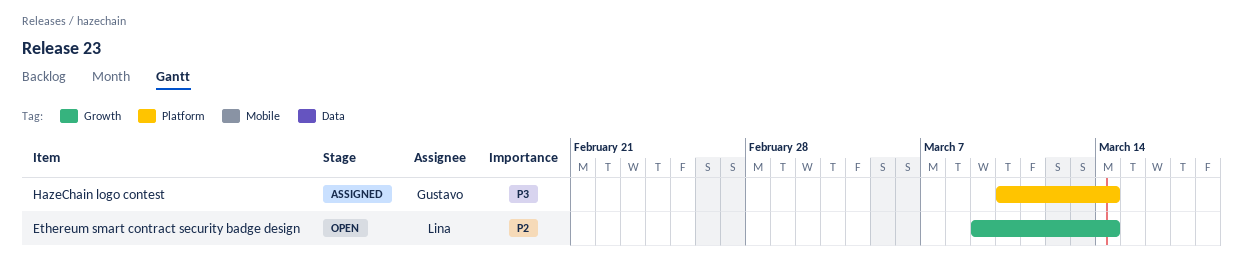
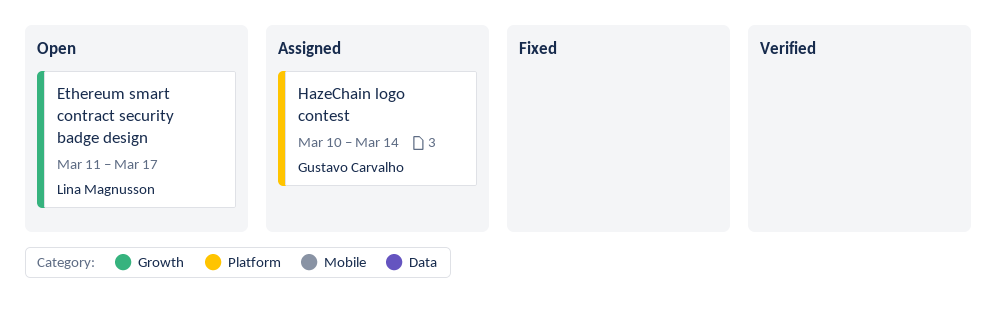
Ethereum smart contract security badge design, start: Mar 9 -> Mar 11
Ethereum smart contract security badge design, due: Mar 14 -> Mar 17

